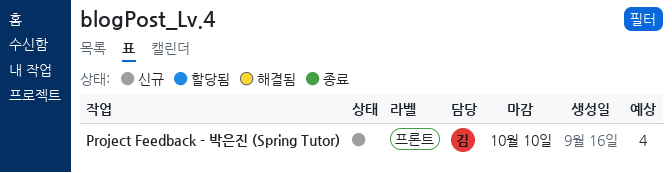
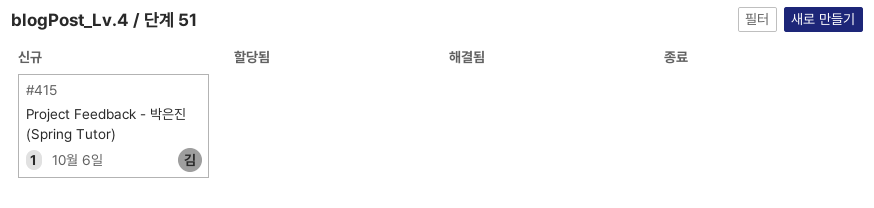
Project Feedback - 박은진 (Spring Tutor), estimate: 4 -> 1
Project Feedback - 박은진 (Spring Tutor), due: Oct 10 -> Oct 6

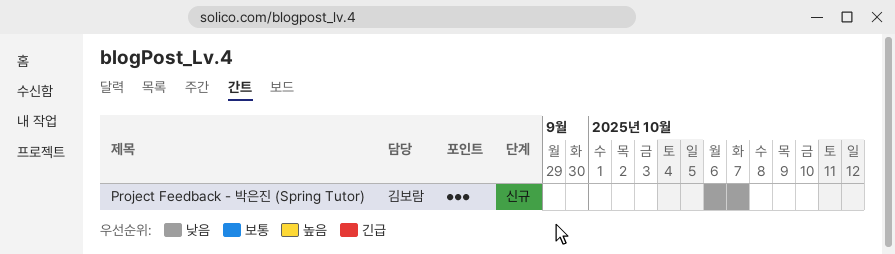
Project Feedback - 박은진 (Spring Tutor), estimate: 1 -> 3
Project Feedback - 박은진 (Spring Tutor), due: Oct 6 -> Oct 7

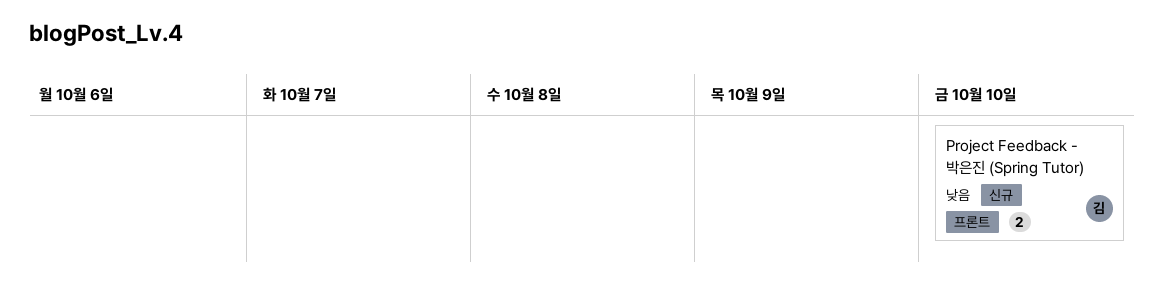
Project Feedback - 박은진 (Spring Tutor), estimate: 3 -> 2
Project Feedback - 박은진 (Spring Tutor), due: Oct 7 -> Oct 10

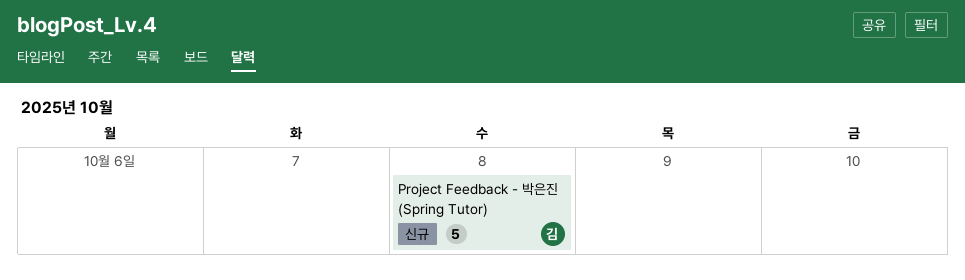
Project Feedback - 박은진 (Spring Tutor), estimate: 2 -> 5
Project Feedback - 박은진 (Spring Tutor), due: Oct 10 -> Oct 8

